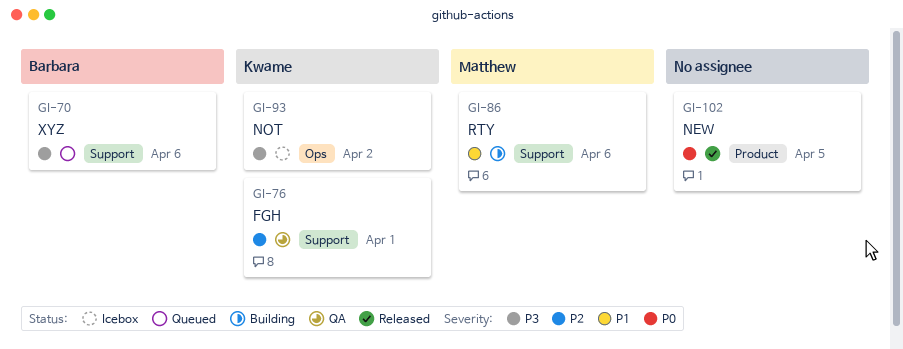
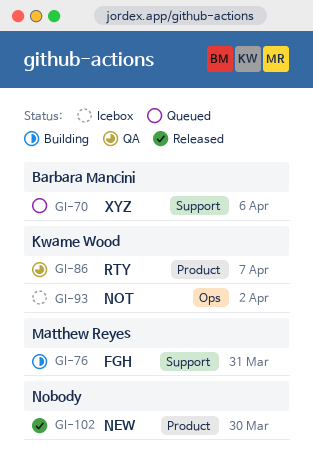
GI-76, status: QA -> Building
GI-76, owner: Kwame Wood -> Matthew Reyes
GI-76, due: Apr 1 -> Mar 31
GI-86, status: Building -> QA
GI-86, owner: Matthew Reyes -> Kwame Wood
GI-86, label: Support -> Product
GI-86, due: Apr 6 -> Apr 7
GI-102, due: Apr 5 -> Mar 30

